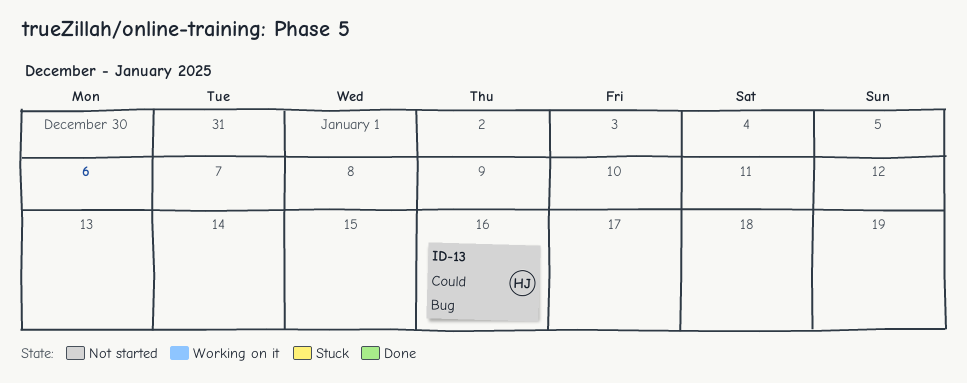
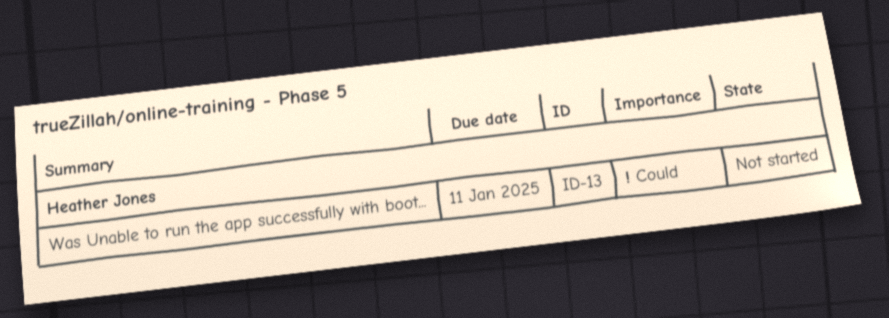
ID-13, due: Jan 16 -> Jan 11

